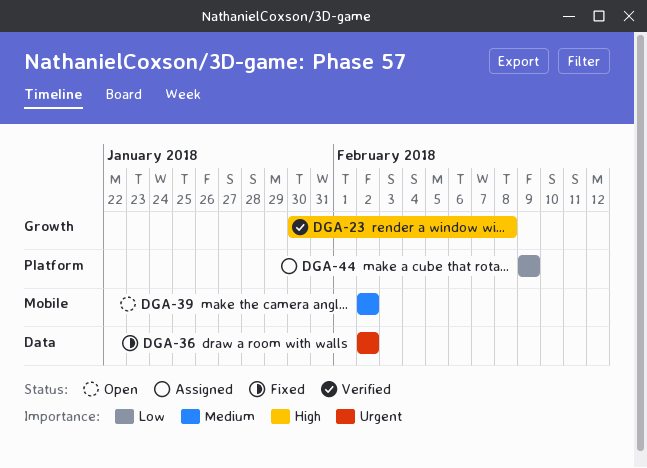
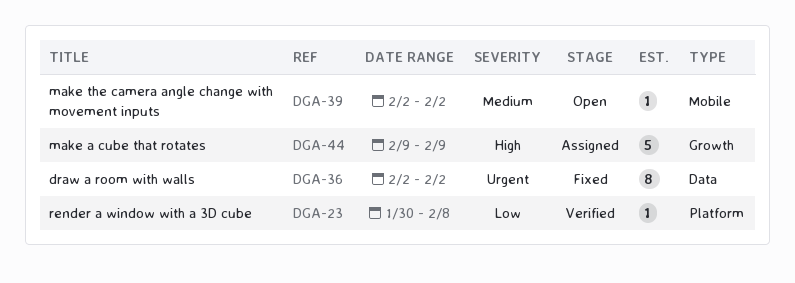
DGA-23, priority: High -> Low
DGA-23, label: Growth -> Platform
DGA-44, priority: Low -> High
DGA-44, label: Platform -> Growth

